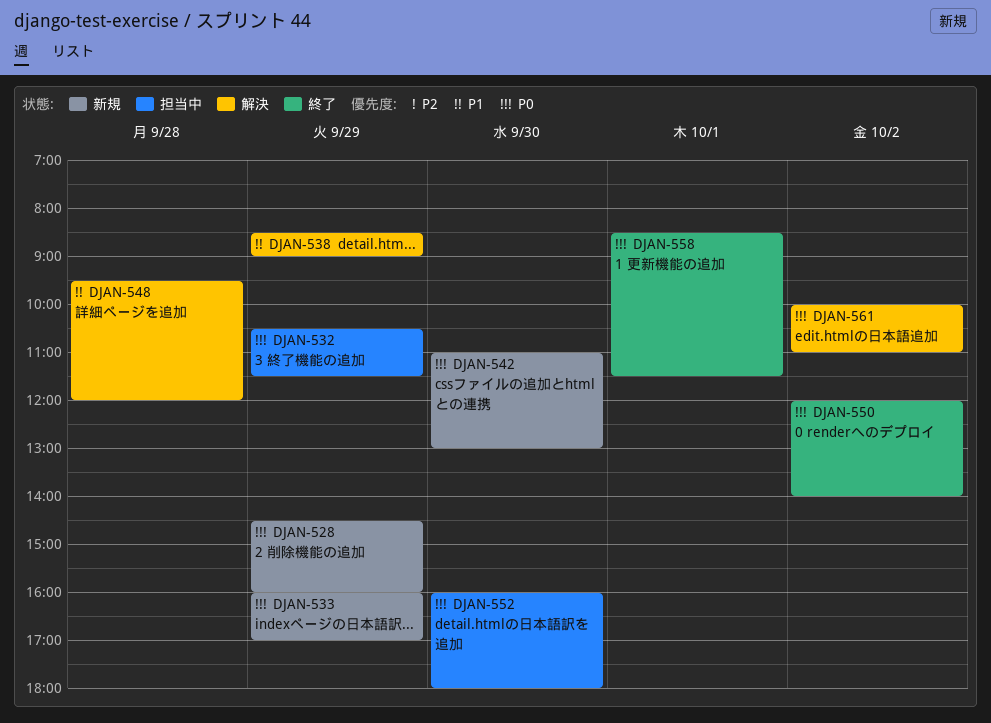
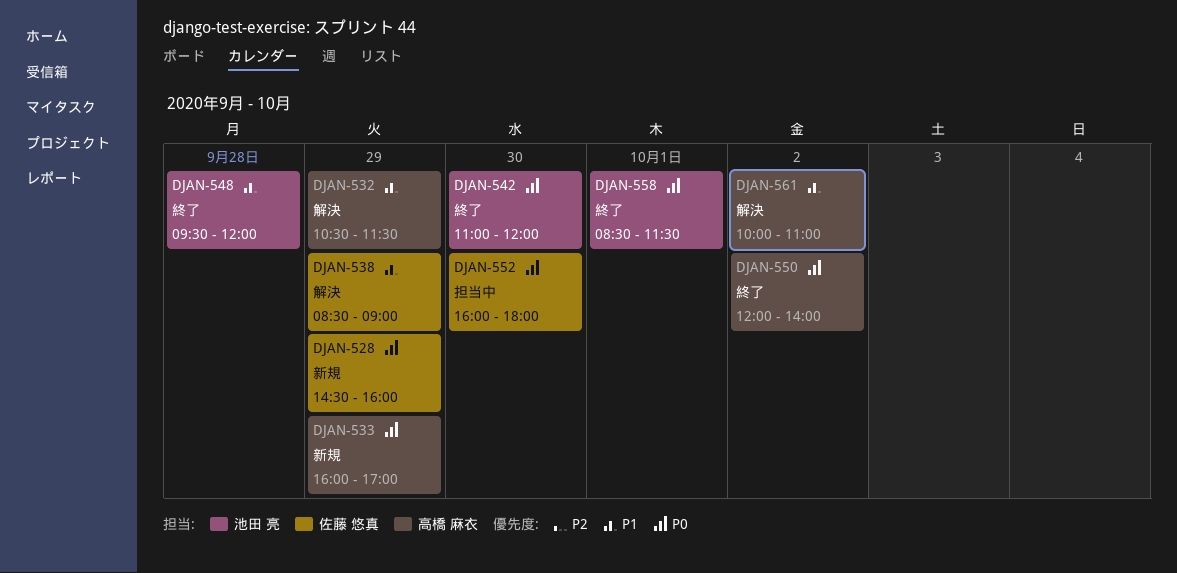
DJAN-532, status: 担当中 -> 解決
DJAN-532, priority: P0 -> P1
DJAN-542, status: 新規 -> 終了
DJAN-542, ends: 13:00 -> 12:00
DJAN-548, status: 解決 -> 終了
DJAN-561, priority: P0 -> P1

